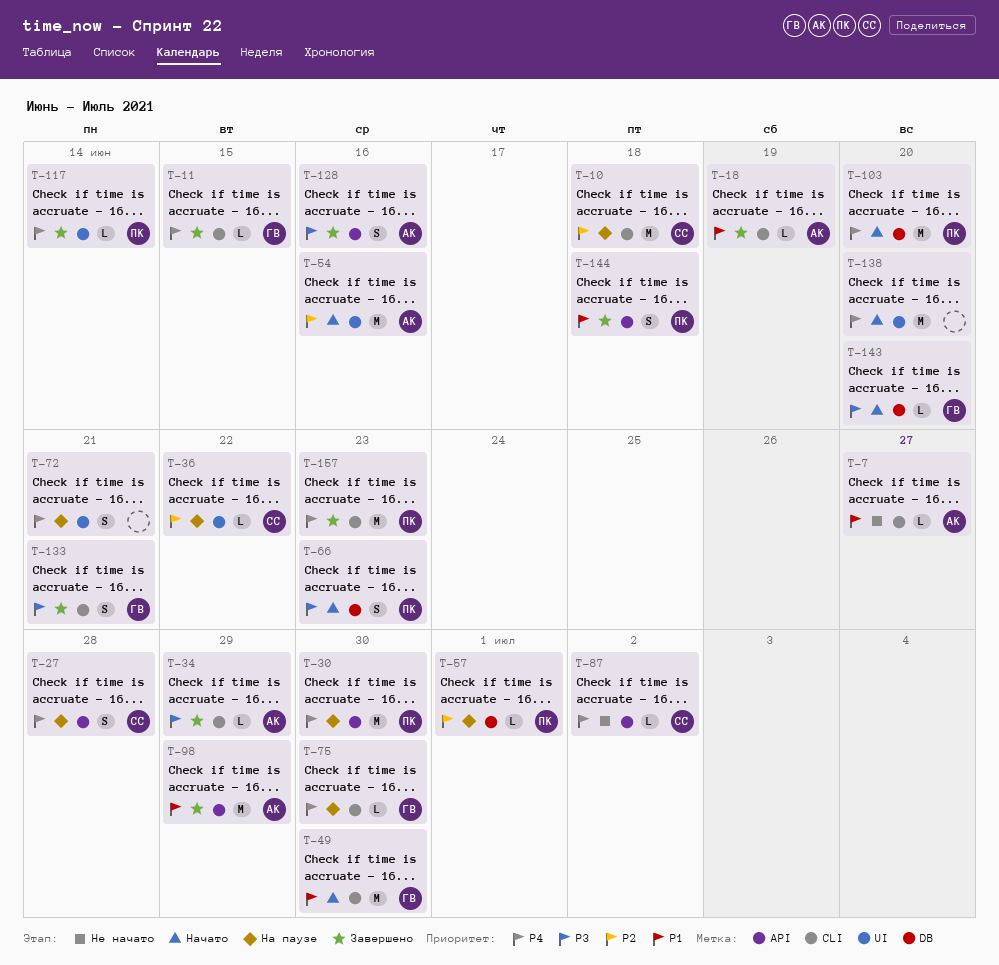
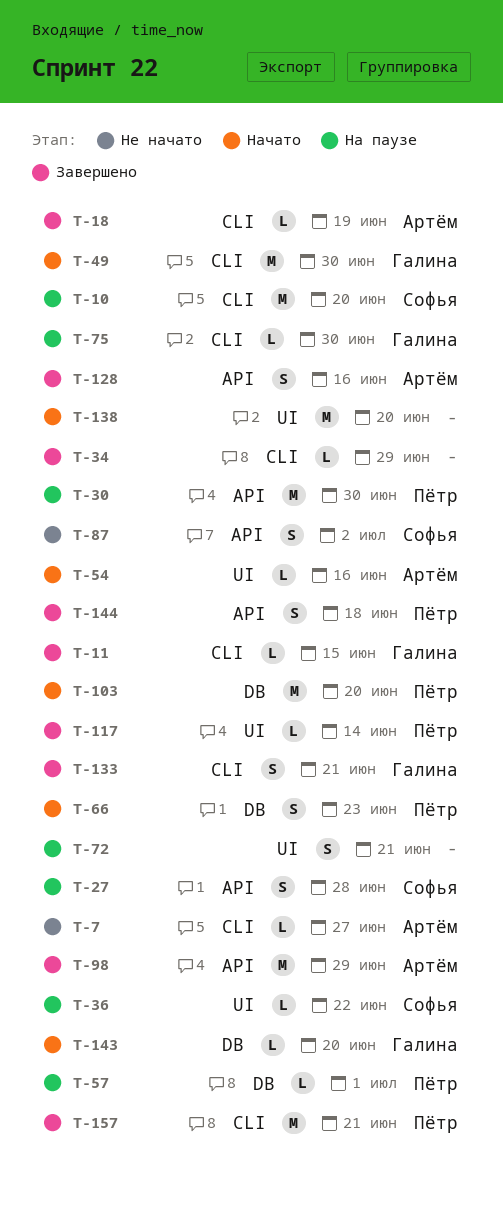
T-10, due: Jun 18 -> Jun 20
T-34, owner: Артём -> none
T-54, estimate: M -> L
T-87, estimate: L -> S
T-157, due: Jun 23 -> Jun 21

